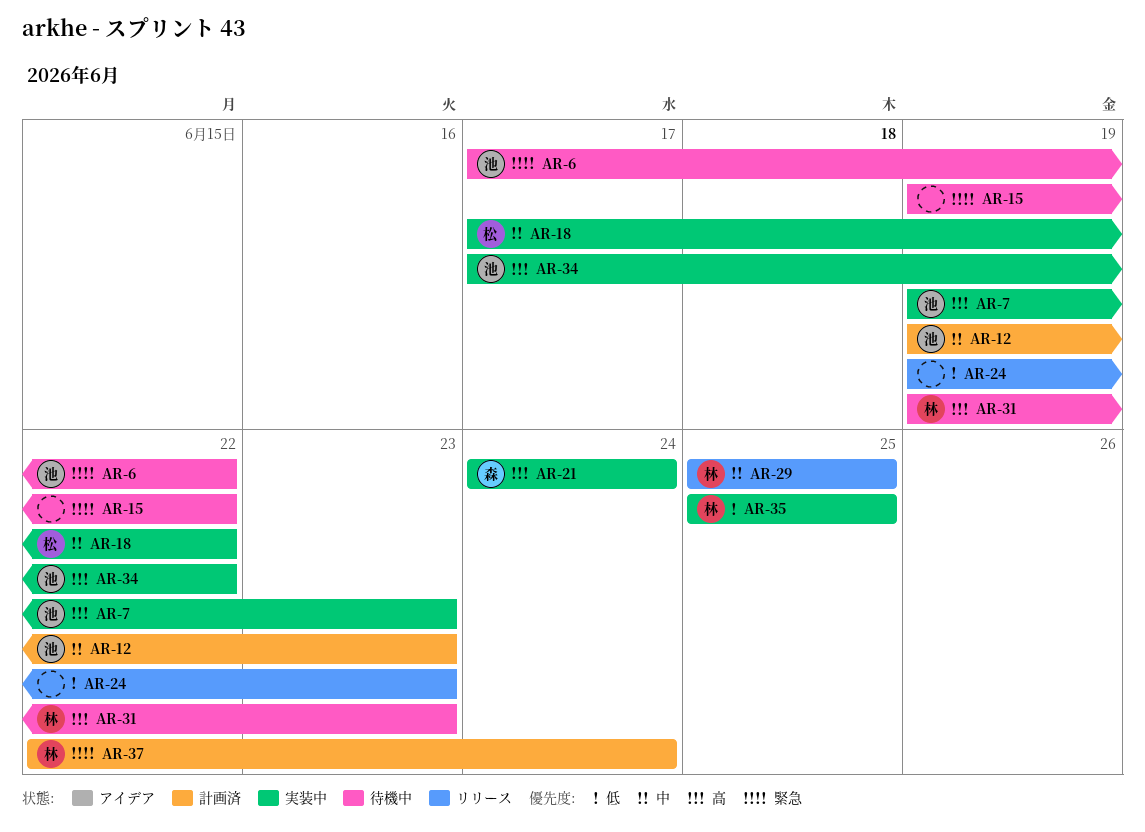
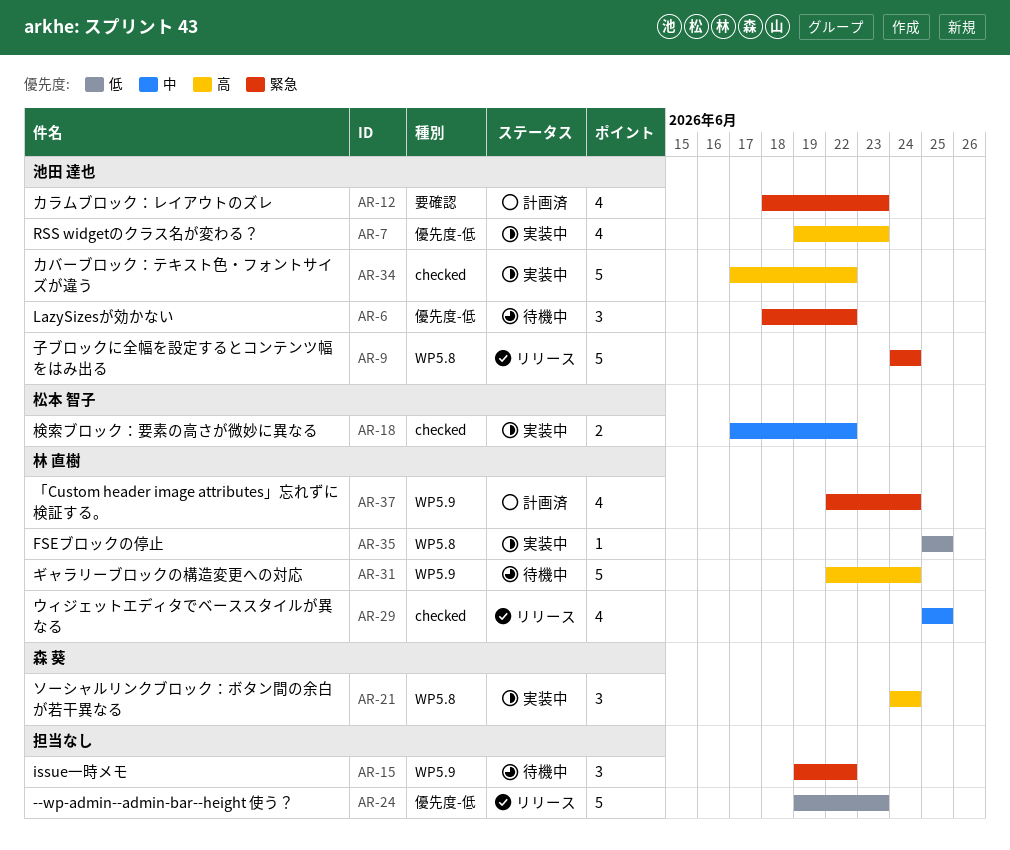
AR-6, start: Jun 17 -> Jun 18
AR-9: none -> present
AR-12, priority: 中 -> 緊急
AR-12, start: Jun 19 -> Jun 18
AR-31, start: Jun 19 -> Jun 22
AR-31, due: Jun 23 -> Jun 24

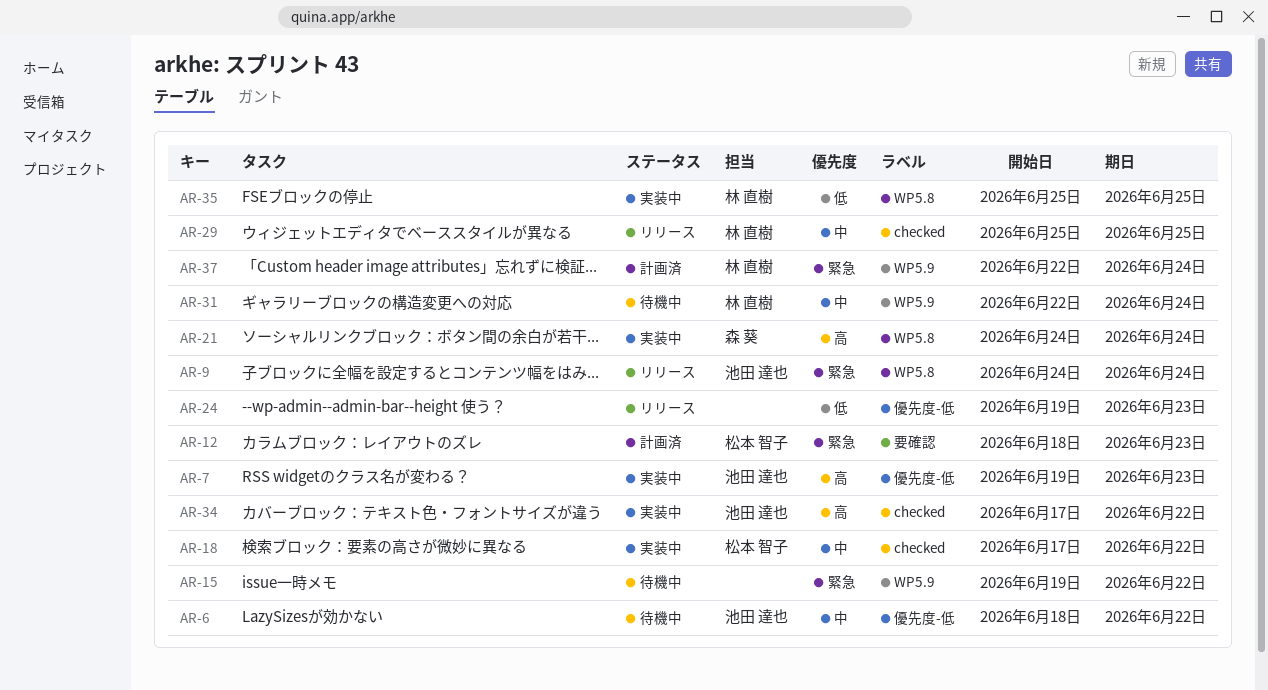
AR-6, priority: 緊急 -> 中
AR-12, owner: 池田 達也 -> 松本 智子
AR-31, priority: 高 -> 中

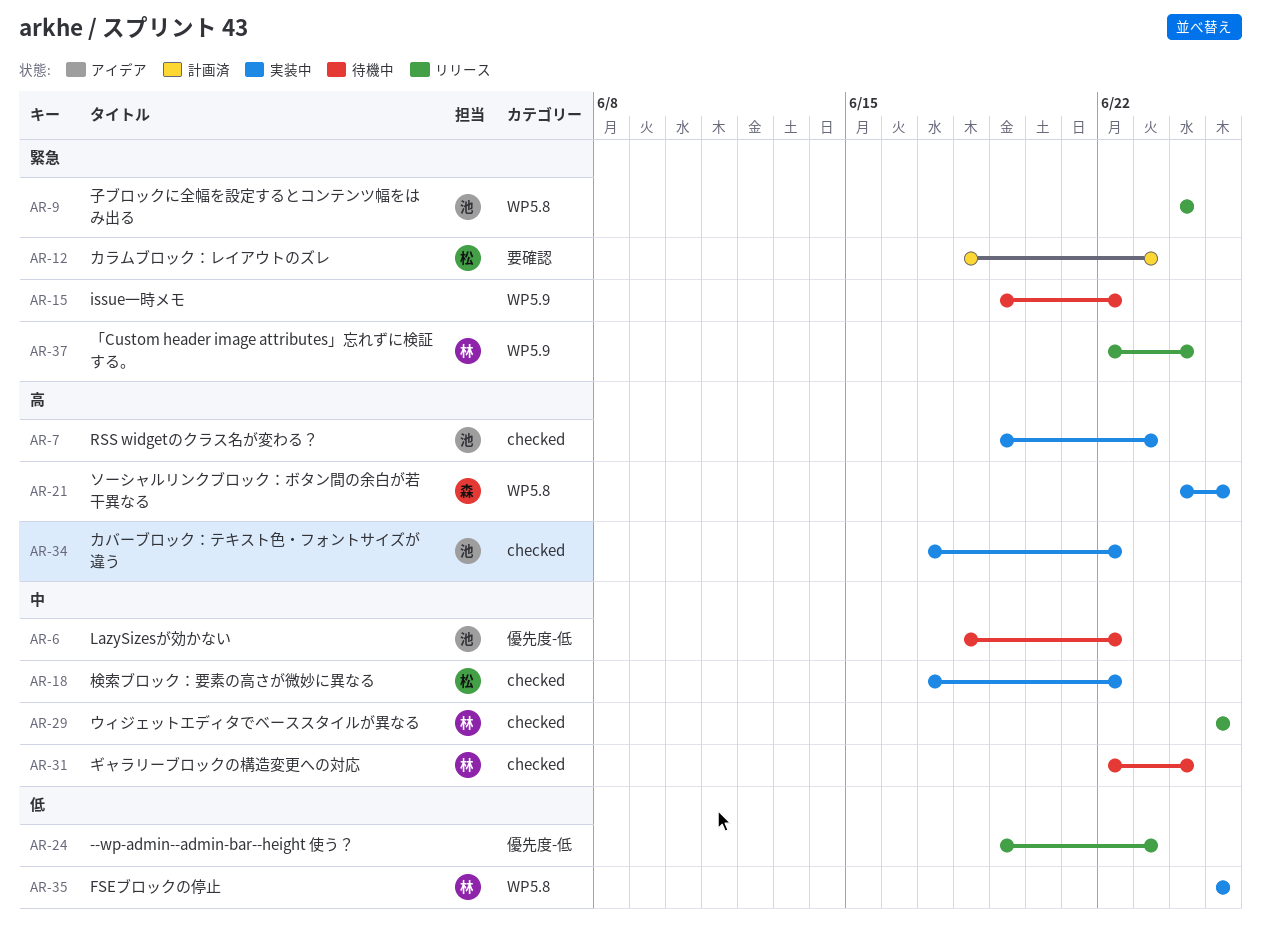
AR-7, label: 優先度-低 -> checked
AR-21, due: Jun 24 -> Jun 25
AR-31, label: WP5.9 -> checked
AR-37, status: 計画済 -> リリース

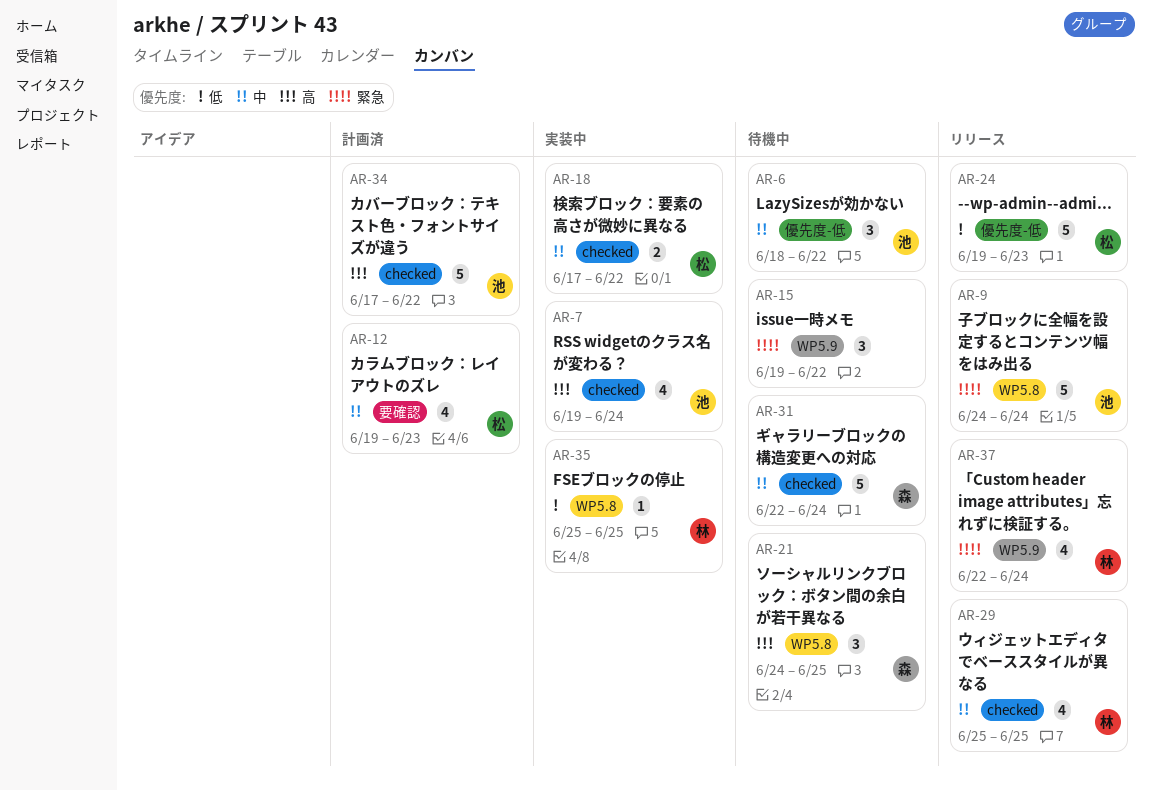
AR-7, due: Jun 23 -> Jun 24
AR-12, priority: 緊急 -> 中
AR-12, start: Jun 18 -> Jun 19
AR-21, status: 実装中 -> 待機中
AR-24, owner: none -> 松
AR-31, owner: 林 -> 森
AR-34, status: 実装中 -> 計画済

